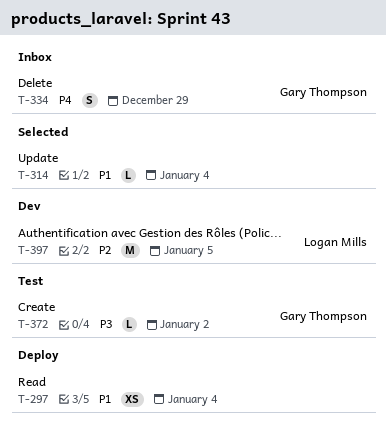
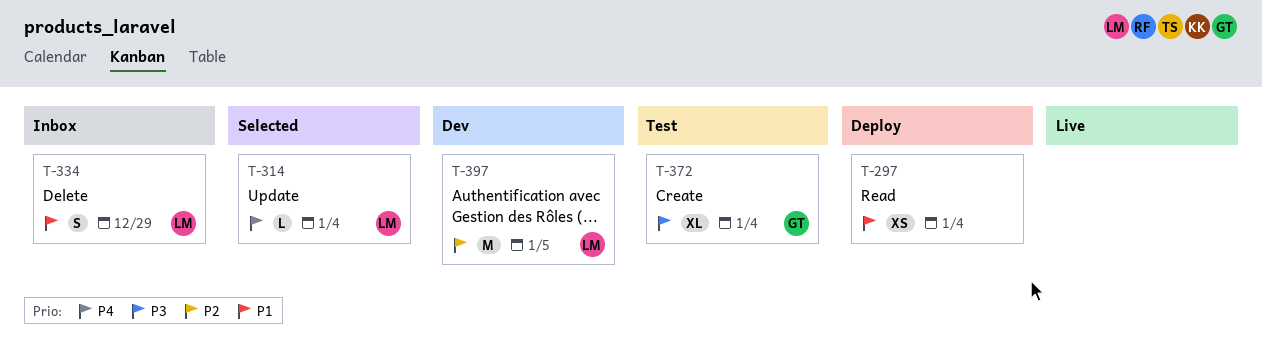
T-314, owner: none -> Logan Mills
T-314, priority: P1 -> P4
T-334, owner: Gary Thompson -> Logan Mills
T-334, priority: P4 -> P1
T-372, estimate: L -> XL
T-372, due: Jan 2 -> Jan 4

